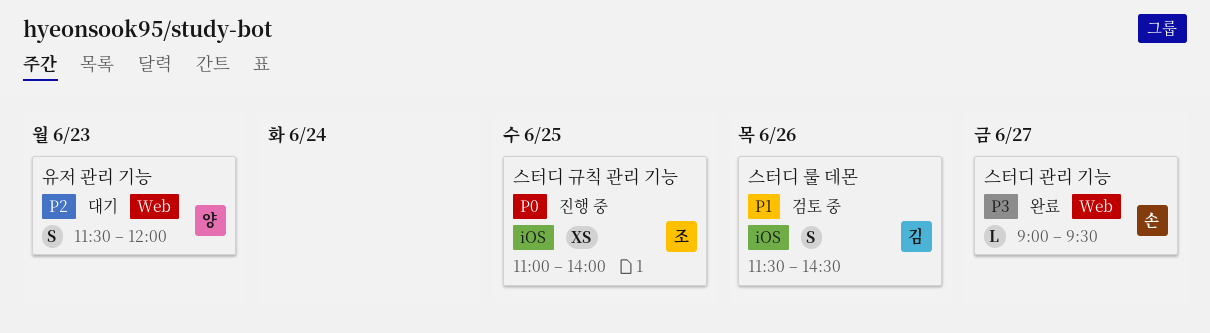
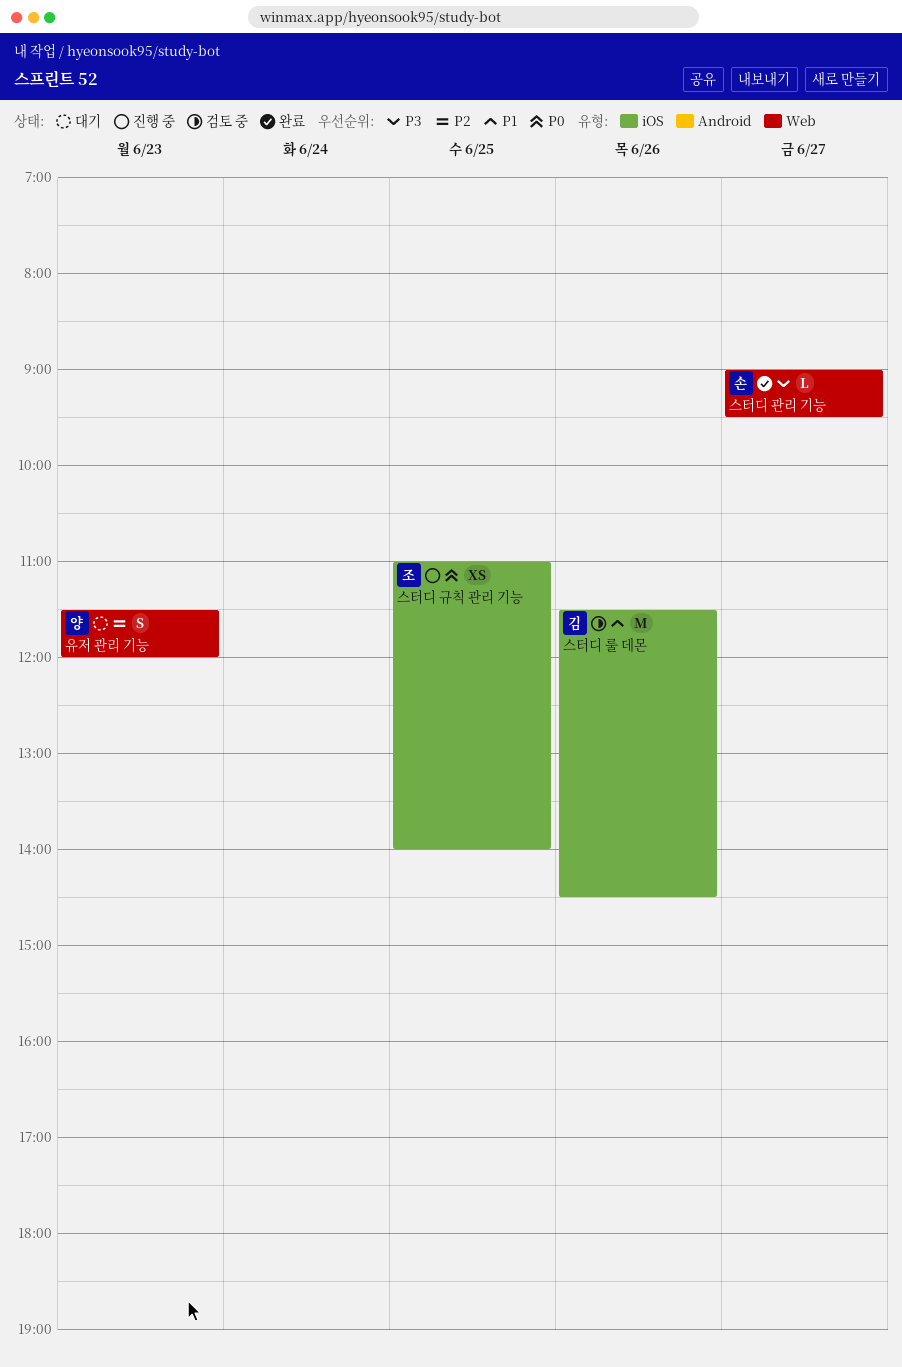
스터디 룰 데몬, estimate: S -> M

